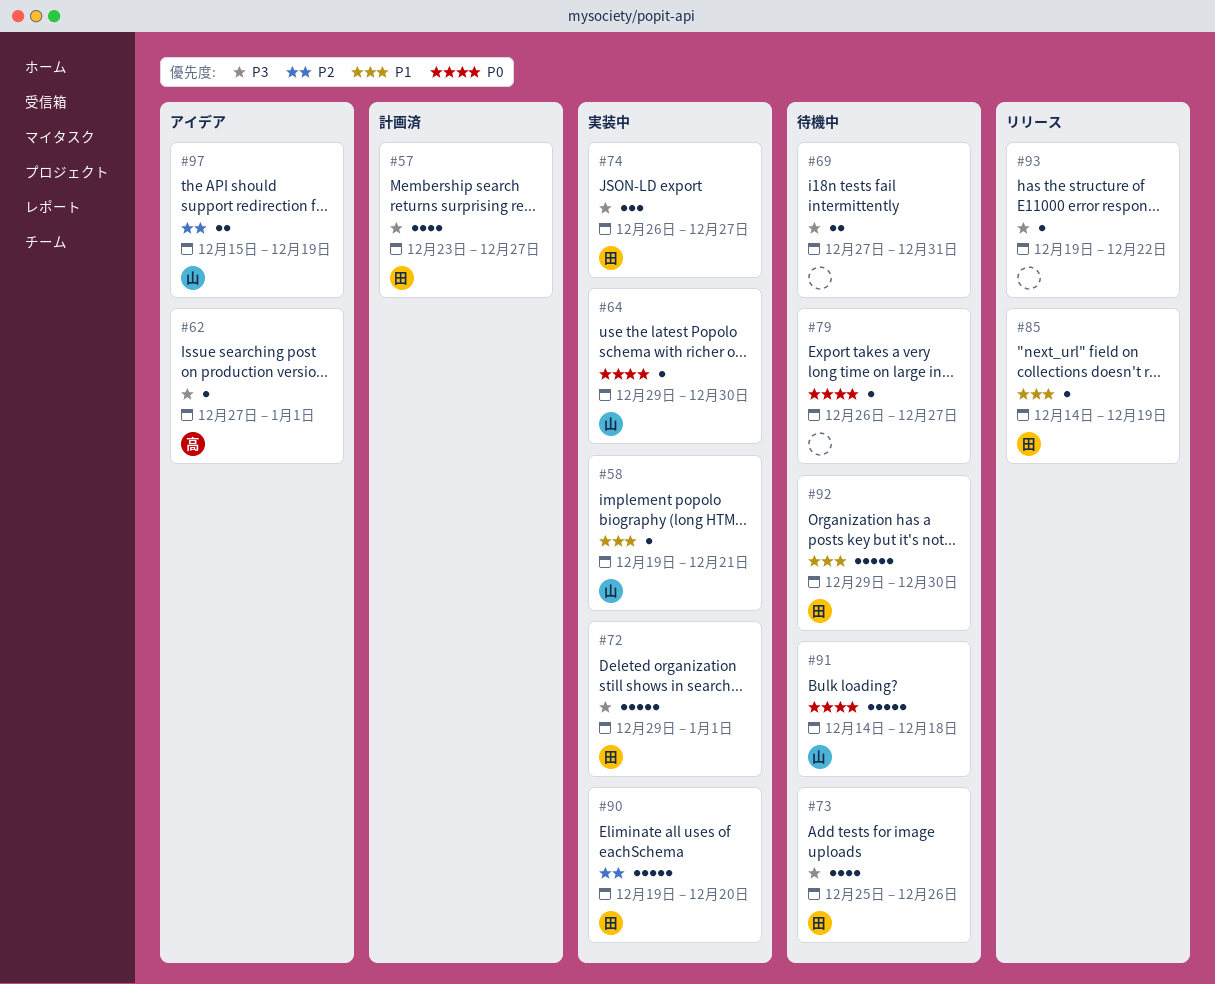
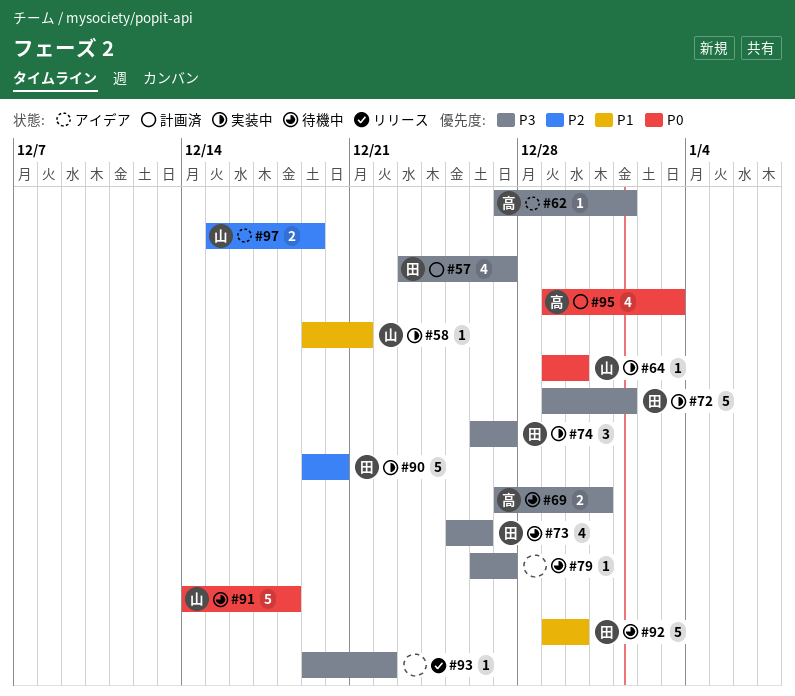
#69, owner: none -> 高
#79, priority: P0 -> P3
#85: present -> none
#95: none -> present

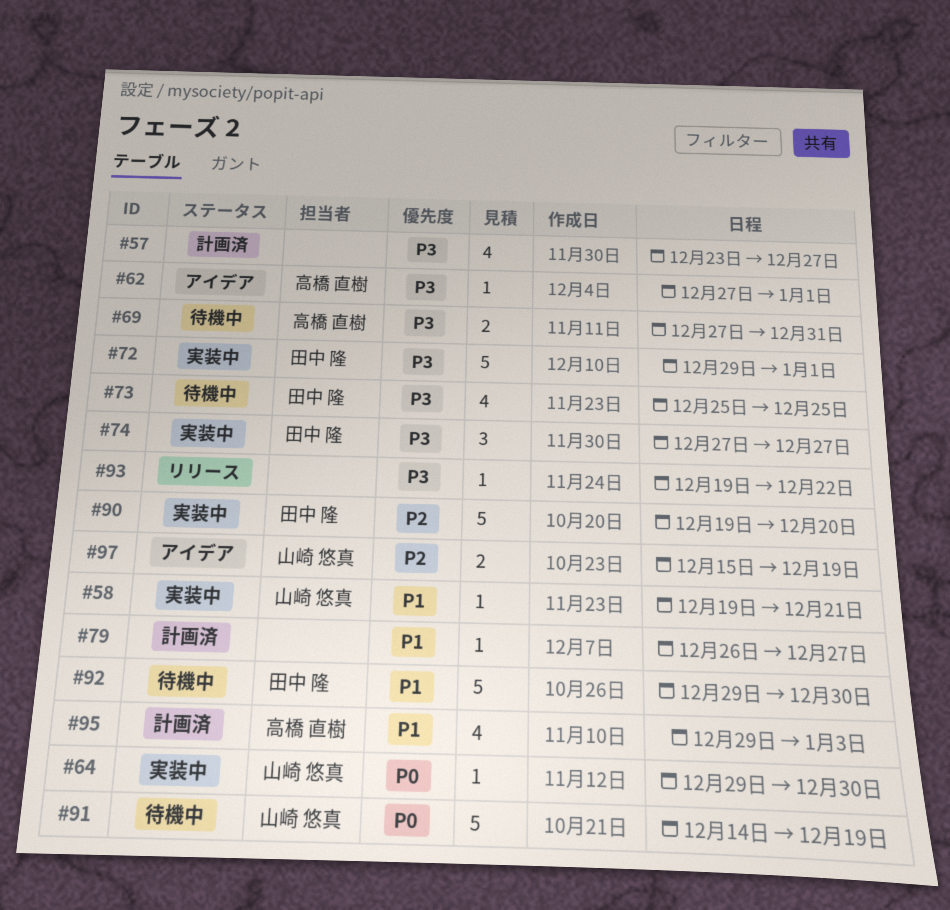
#57, owner: 田中 隆 -> none
#73, due: Dec 26 -> Dec 25
#74, start: Dec 26 -> Dec 27
#79, status: 待機中 -> 計画済
#79, priority: P3 -> P1
#91, due: Dec 18 -> Dec 19
#95, priority: P0 -> P1

